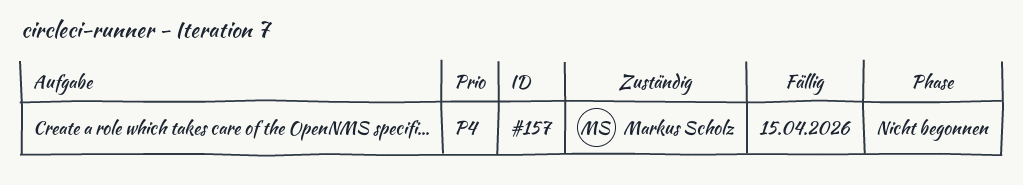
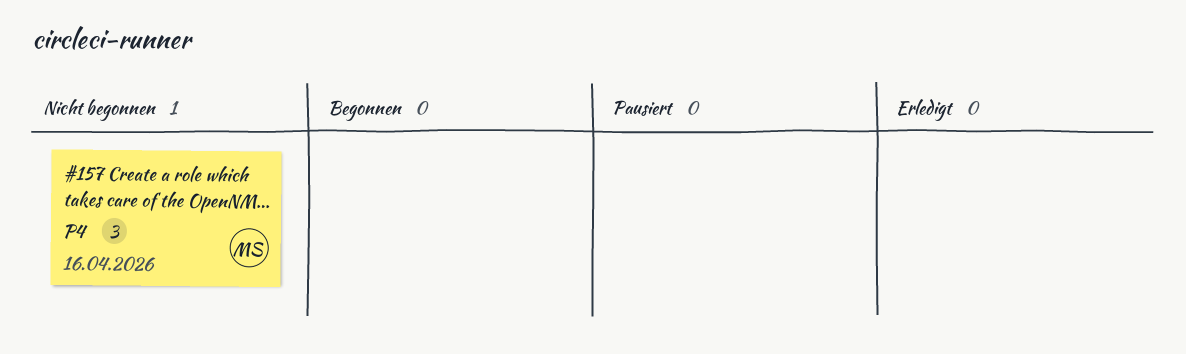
#157, due: Apr 15 -> Apr 16

